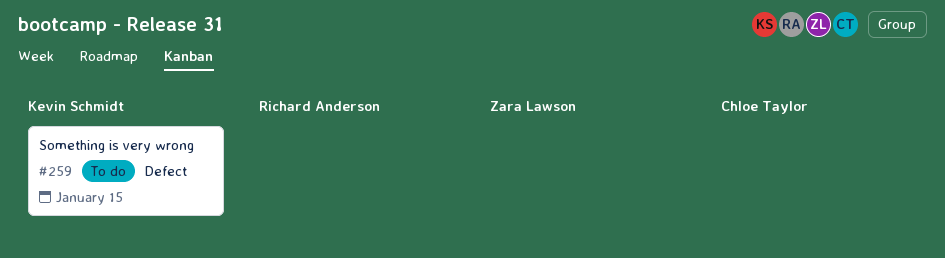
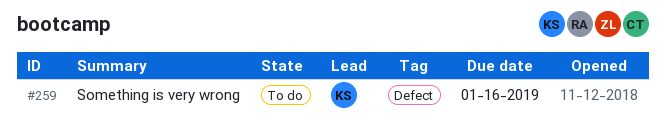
#259, due: Jan 15 -> Jan 16

